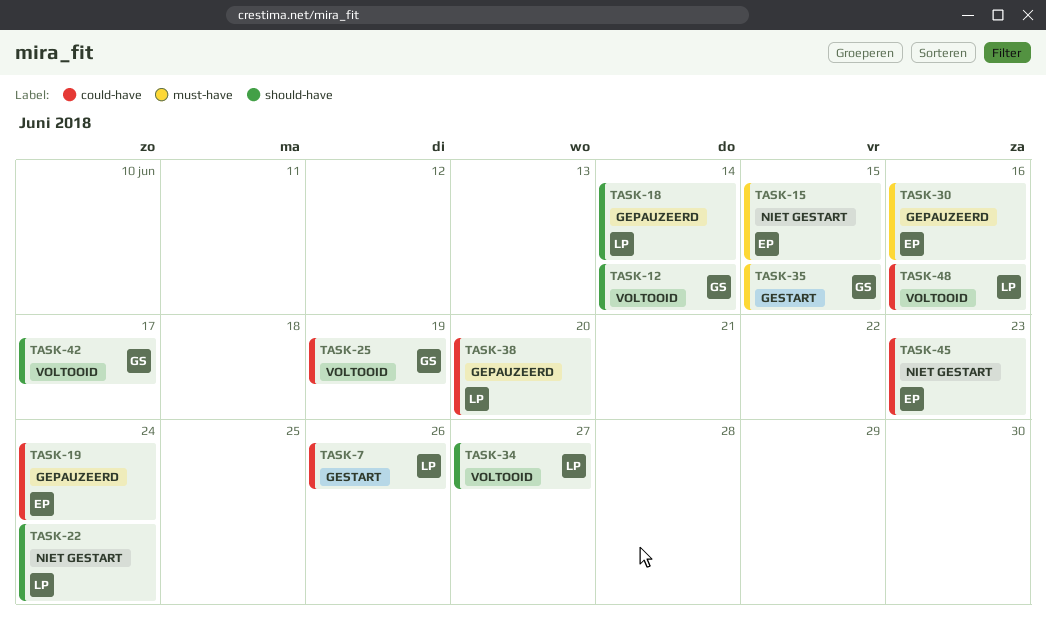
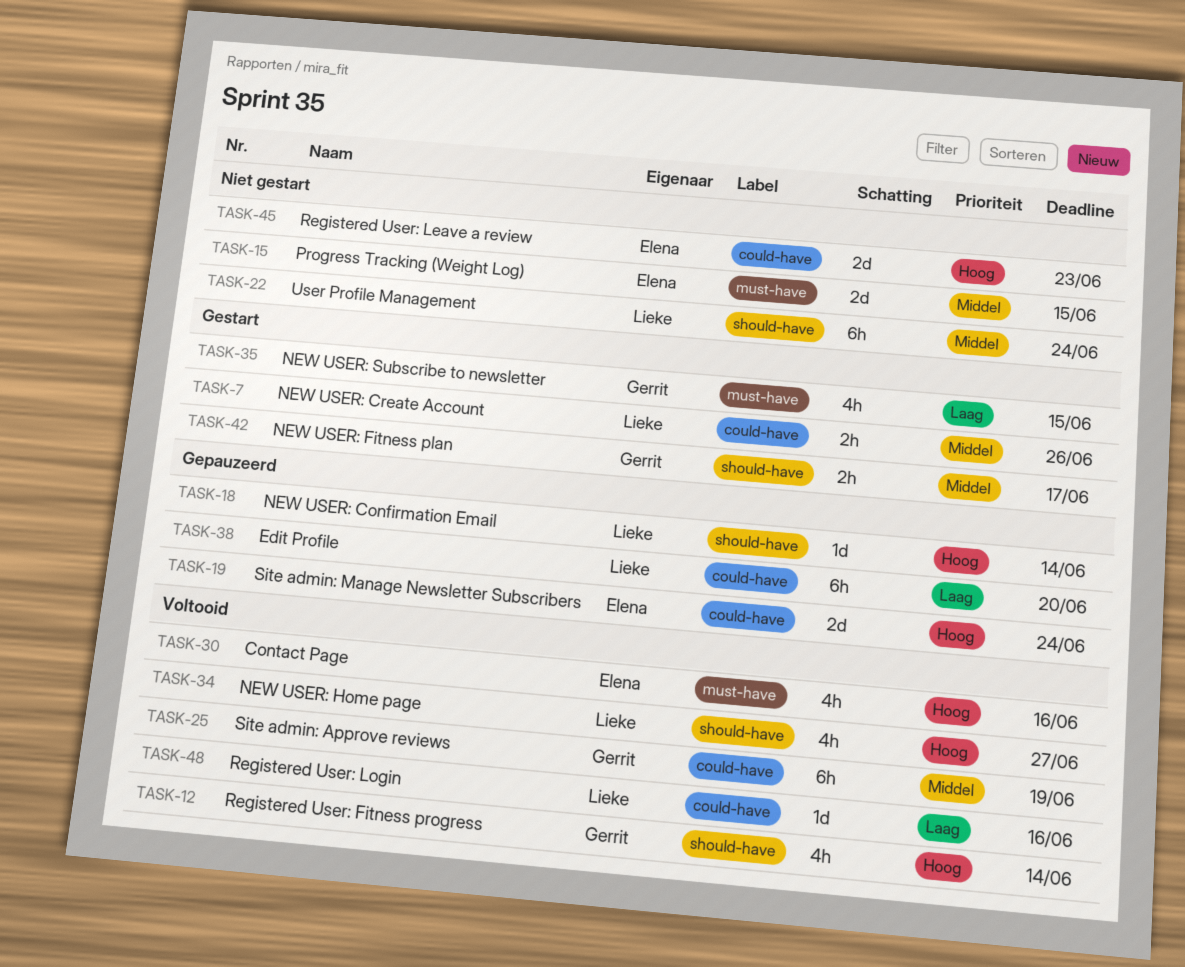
TASK-30, status: Gepauzeerd -> Voltooid
TASK-42, status: Voltooid -> Gestart

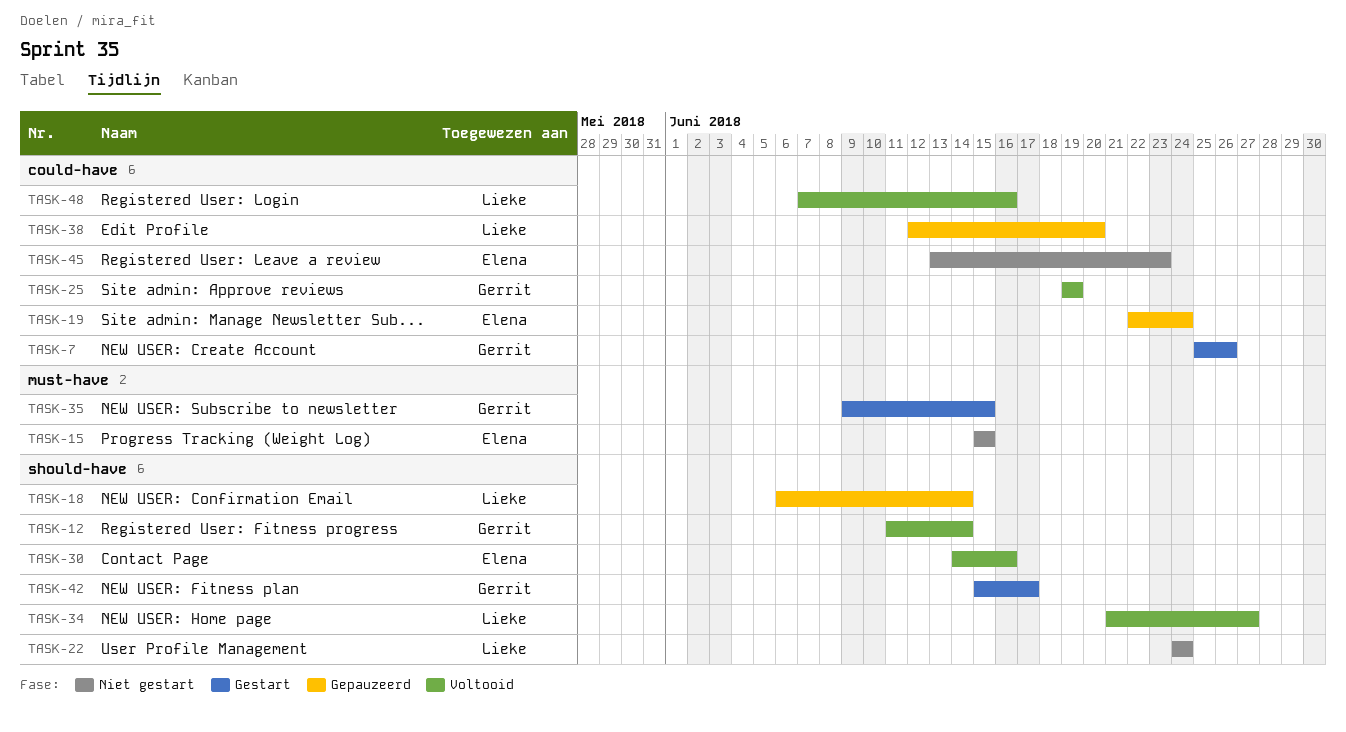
TASK-7, owner: Lieke -> Gerrit
TASK-30, label: must-have -> should-have

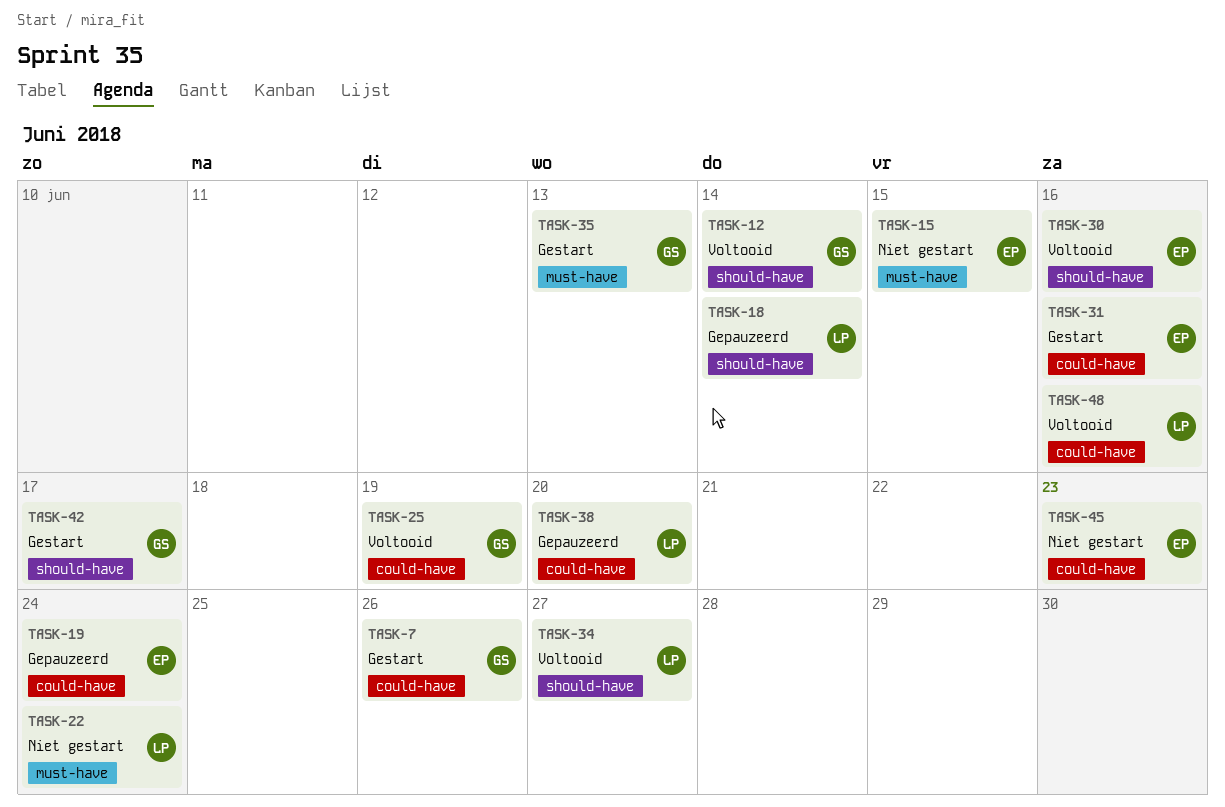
TASK-22, label: should-have -> must-have
TASK-31: none -> present
TASK-35, due: Jun 15 -> Jun 13

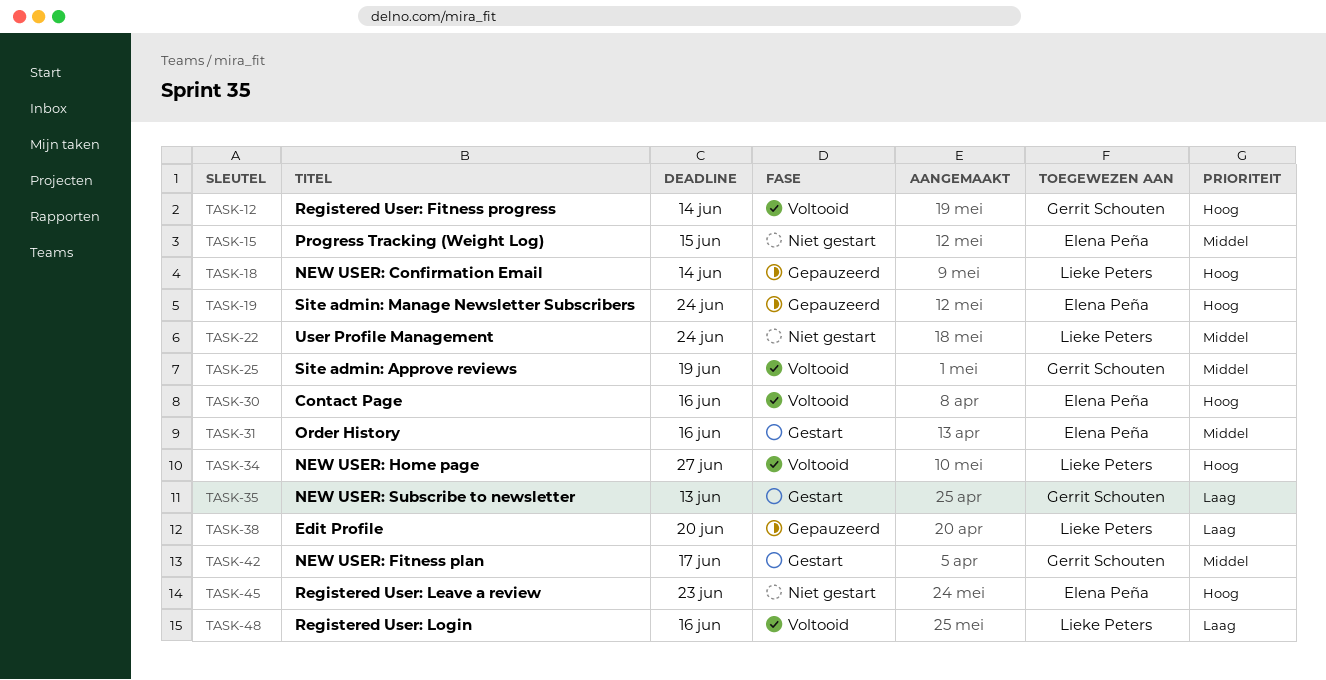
TASK-7: present -> none

